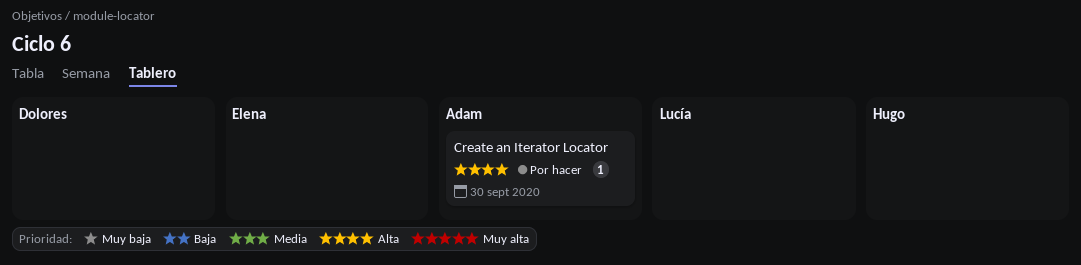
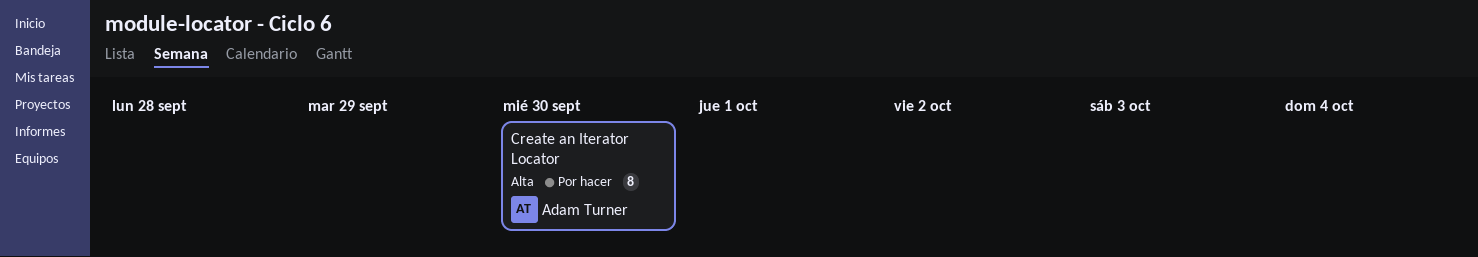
Create an Iterator Locator, estimate: 1 -> 8

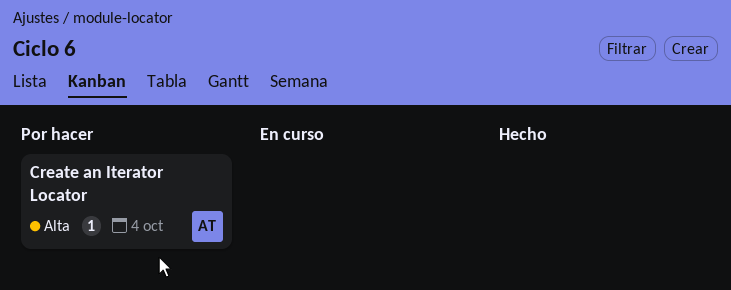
Create an Iterator Locator, estimate: 8 -> 1
Create an Iterator Locator, due: Sep 30 -> Oct 4

